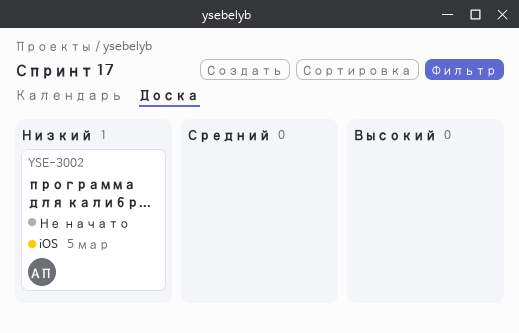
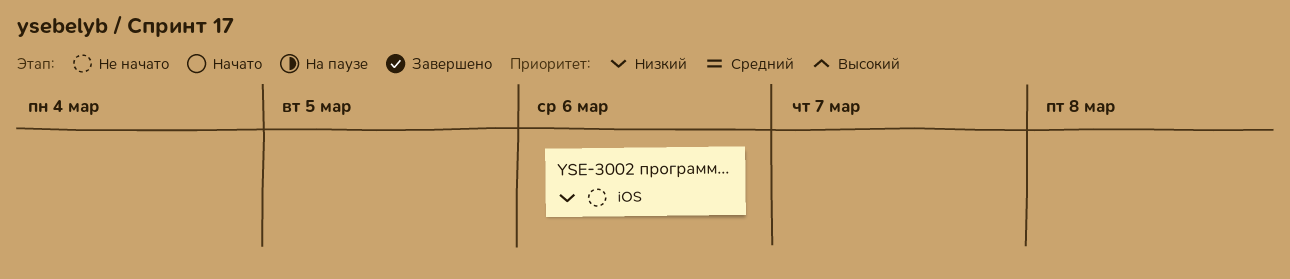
YSE-3002, due: Mar 5 -> Mar 6

